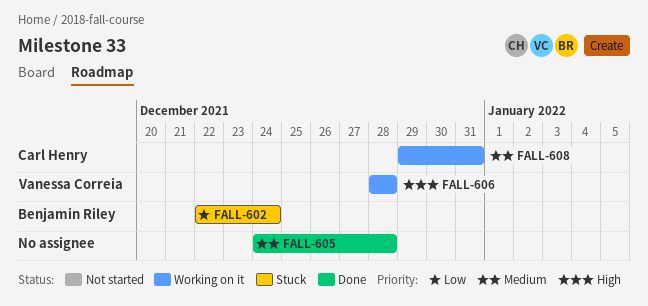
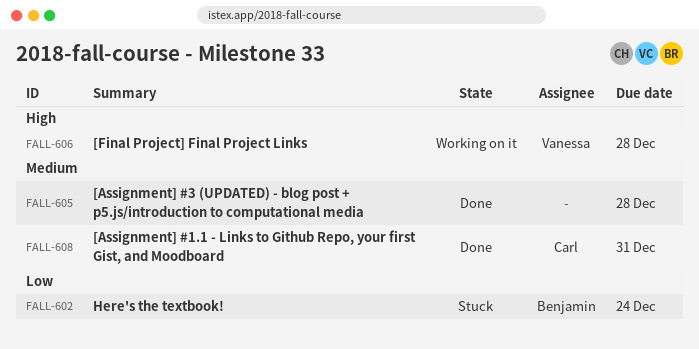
FALL-608, status: Working on it -> Done

